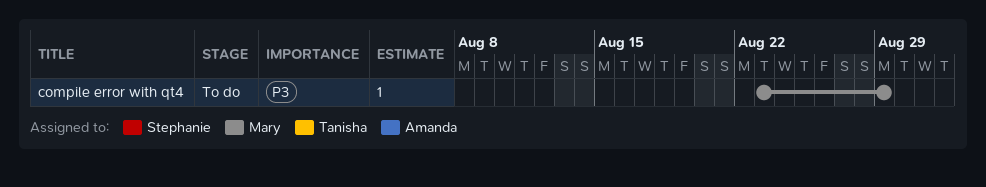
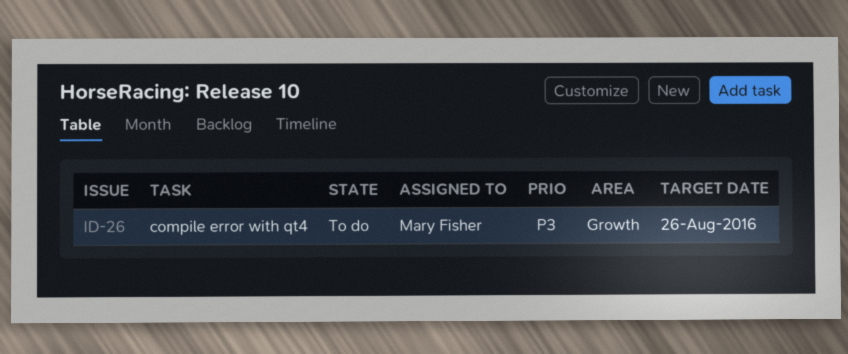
compile error with qt4, due: Aug 29 -> Aug 26

